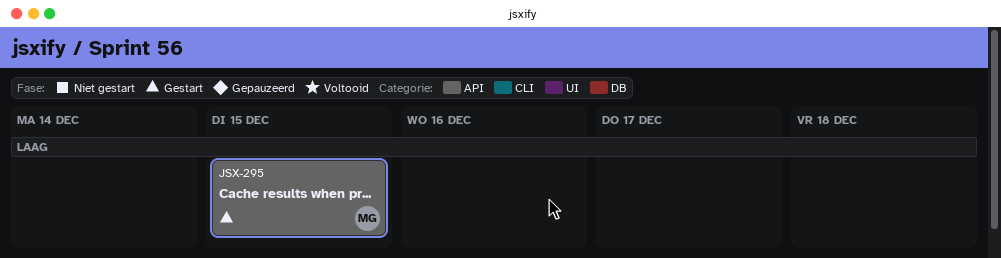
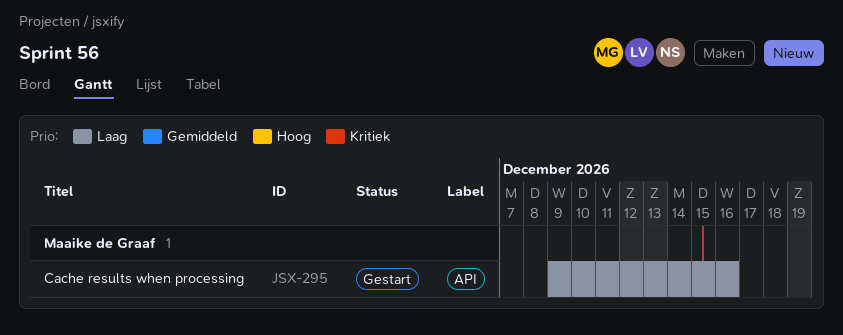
JSX-295, due: Dec 15 -> Dec 16

